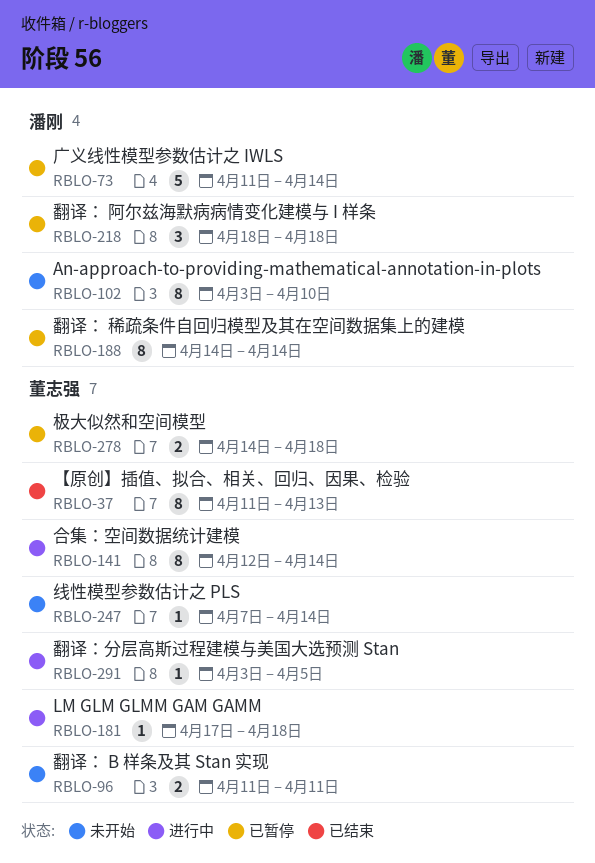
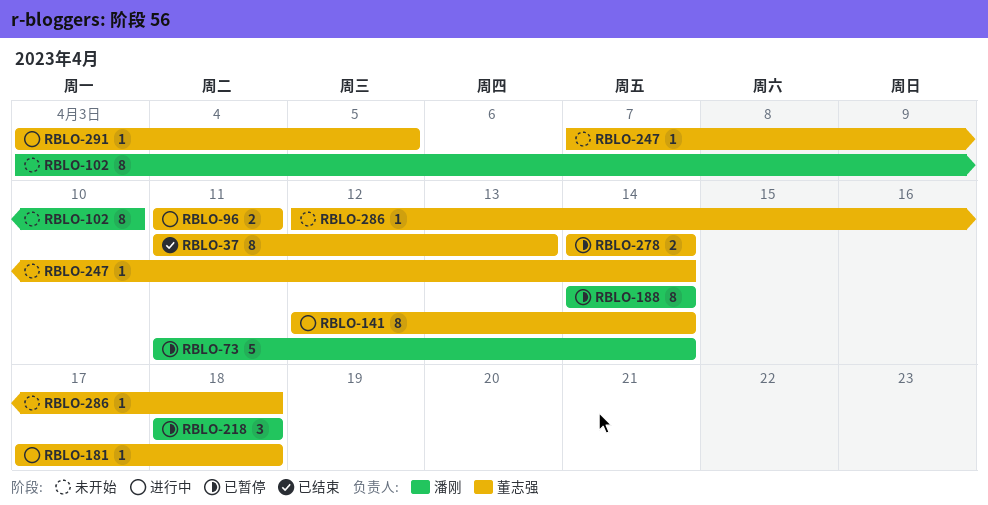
RBLO-96, status: 未开始 -> 进行中
RBLO-278, due: Apr 18 -> Apr 14
RBLO-286: none -> present

